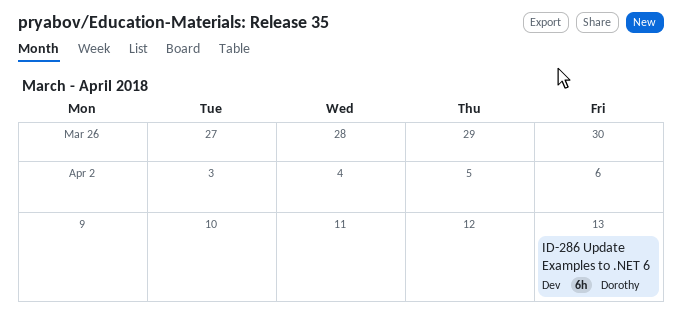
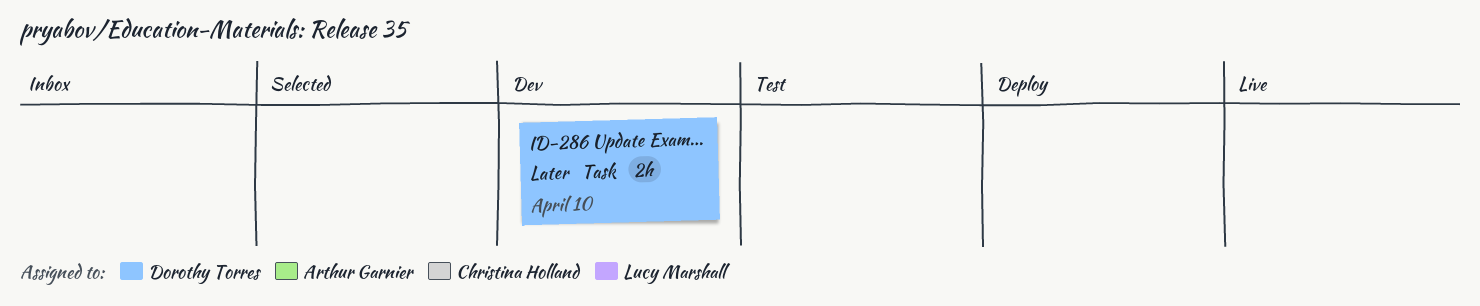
ID-286, estimate: 6h -> 2h
ID-286, due: Apr 13 -> Apr 10

